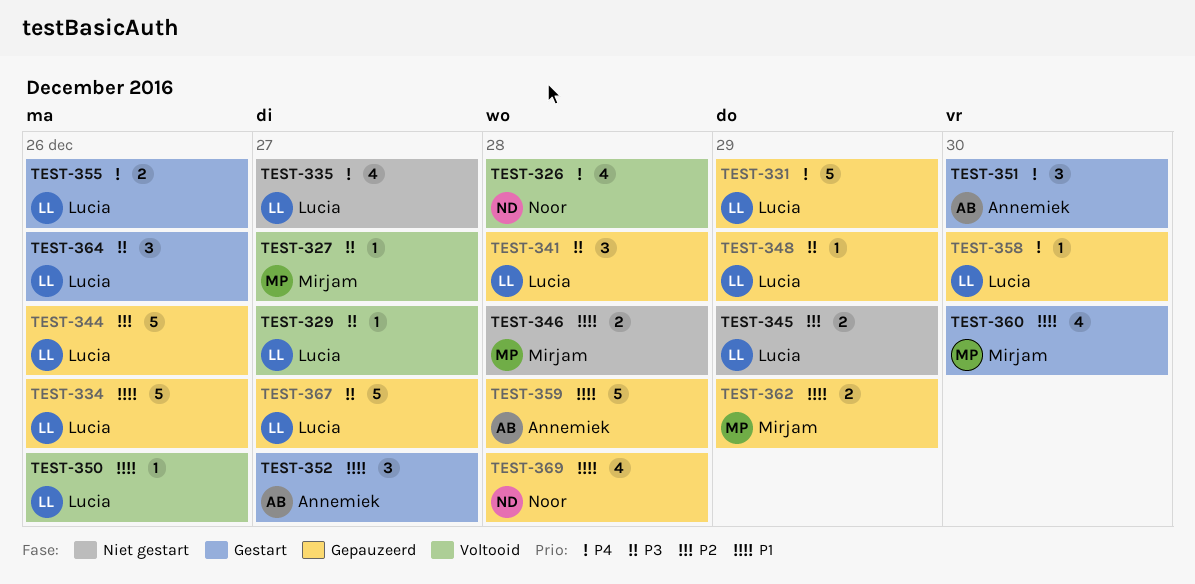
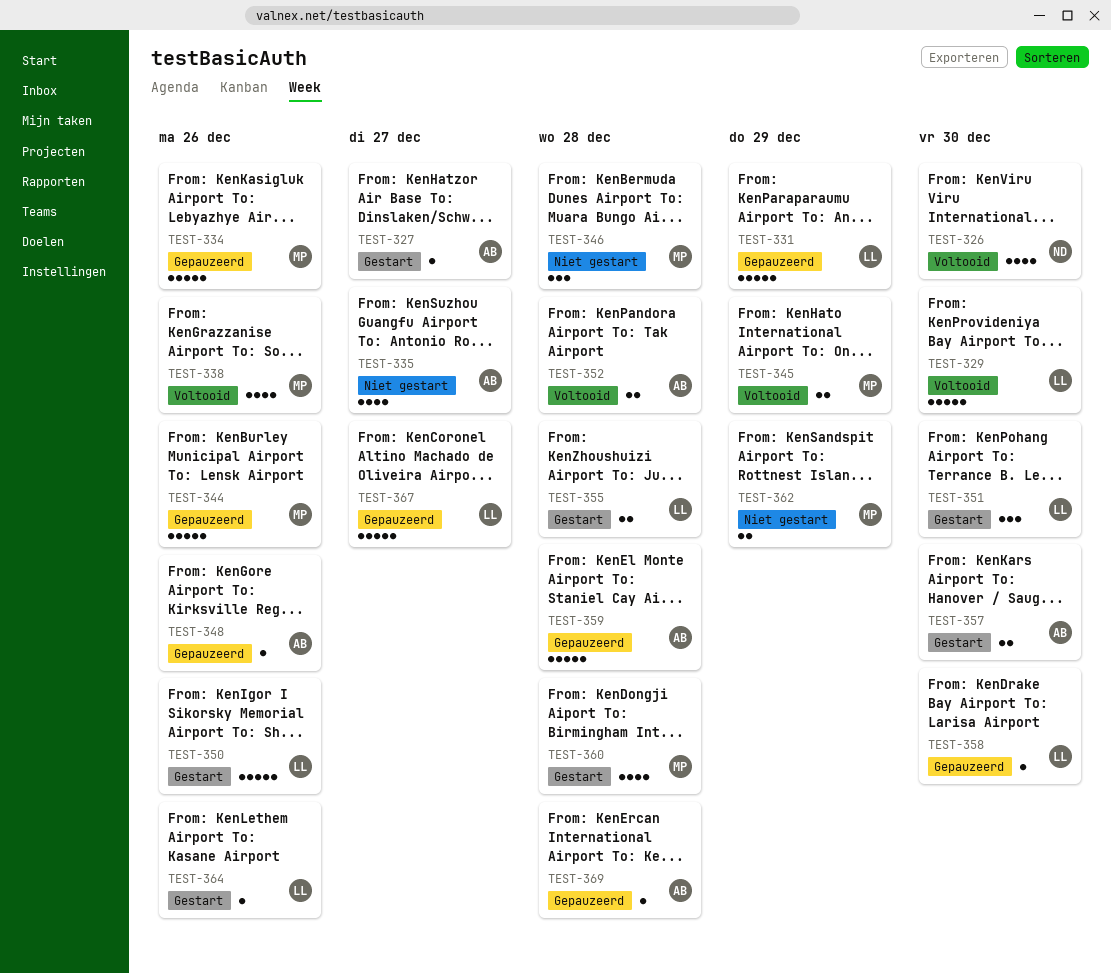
TEST-326, due: Dec 28 -> Dec 30
TEST-327, status: Voltooid -> Gestart
TEST-327, owner: Mirjam -> Annemiek
TEST-329, estimate: 1 -> 5
TEST-329, due: Dec 27 -> Dec 30
TEST-334, owner: Lucia -> Mirjam
TEST-335, owner: Lucia -> Annemiek
TEST-338: none -> present
TEST-341: present -> none
TEST-344, owner: Lucia -> Mirjam
TEST-345, status: Niet gestart -> Voltooid
TEST-345, owner: Lucia -> Mirjam
TEST-346, estimate: 2 -> 3
TEST-348, owner: Lucia -> Annemiek
TEST-348, due: Dec 29 -> Dec 26
TEST-350, status: Voltooid -> Gestart
TEST-350, estimate: 1 -> 5
TEST-351, owner: Annemiek -> Lucia
TEST-352, status: Gestart -> Voltooid
TEST-352, estimate: 3 -> 2
TEST-352, due: Dec 27 -> Dec 28
TEST-355, due: Dec 26 -> Dec 28
TEST-357: none -> present
TEST-360, due: Dec 30 -> Dec 28
TEST-362, status: Gepauzeerd -> Niet gestart
TEST-364, estimate: 3 -> 1
TEST-369, owner: Noor -> Annemiek
TEST-369, estimate: 4 -> 1

